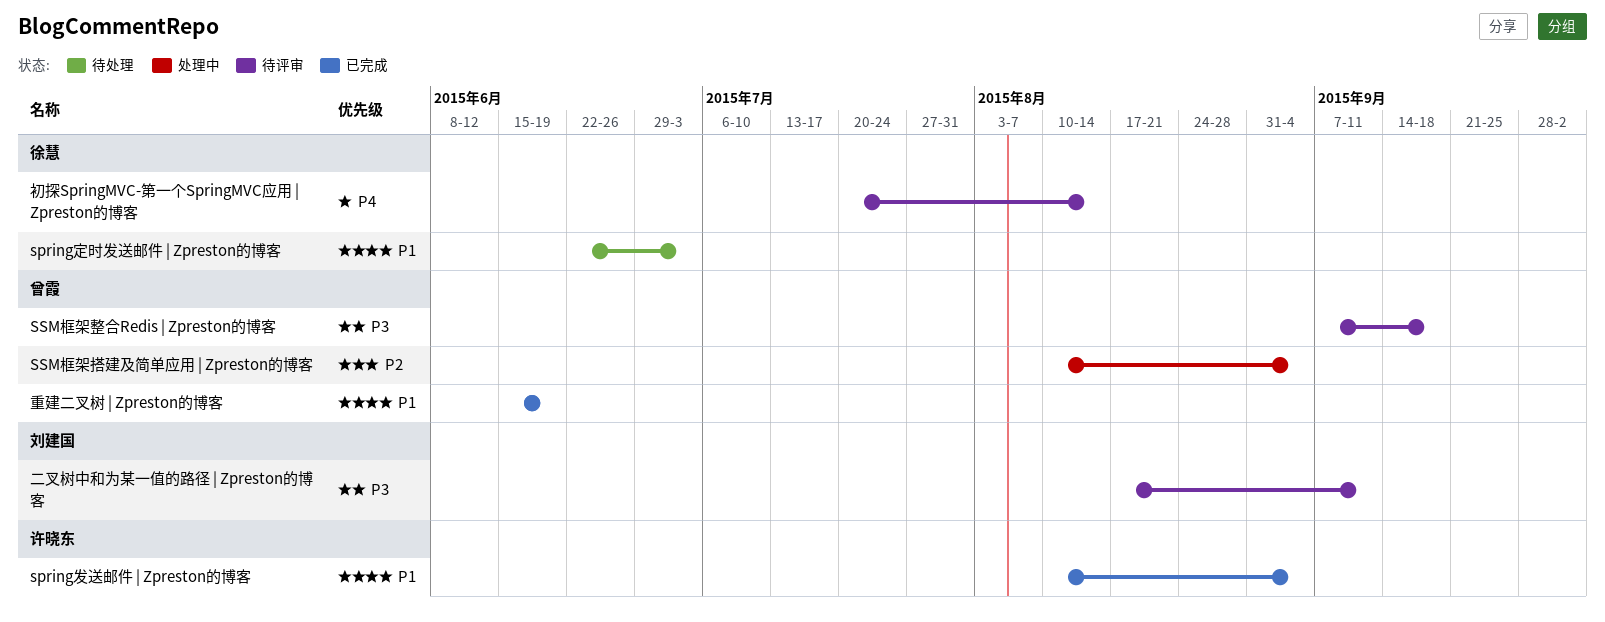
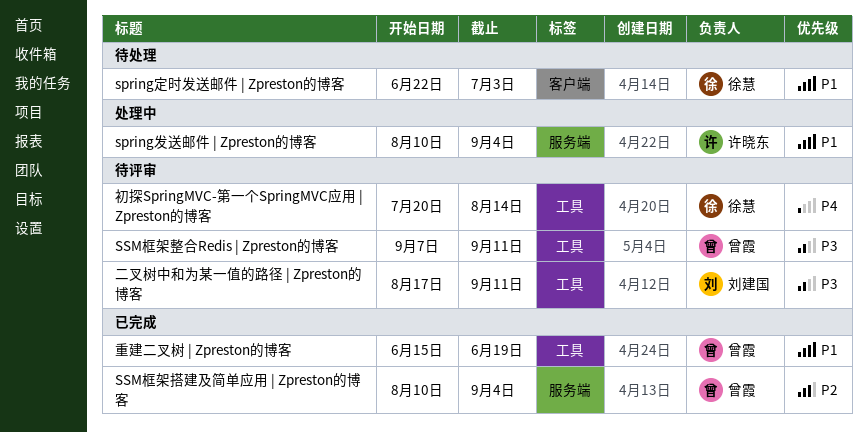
spring发送邮件 | Zpreston的博客, status: 已完成 -> 处理中
SSM框架搭建及简单应用 | Zpreston的博客, status: 处理中 -> 已完成
SSM框架整合Redis | Zpreston的博客, due: Sep 18 -> Sep 11

